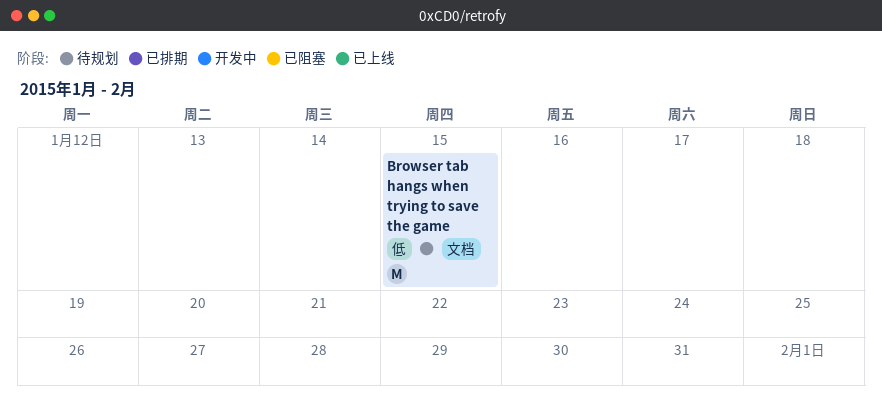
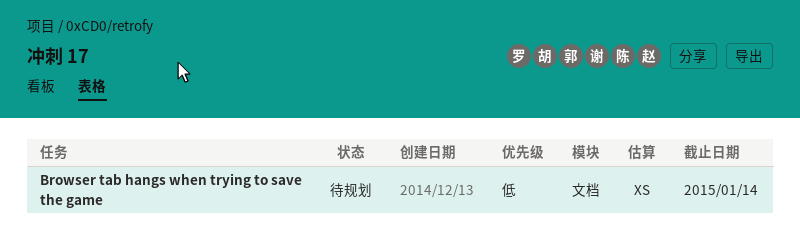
Browser tab hangs when trying to save the game, estimate: M -> XS
Browser tab hangs when trying to save the game, due: Jan 15 -> Jan 14

